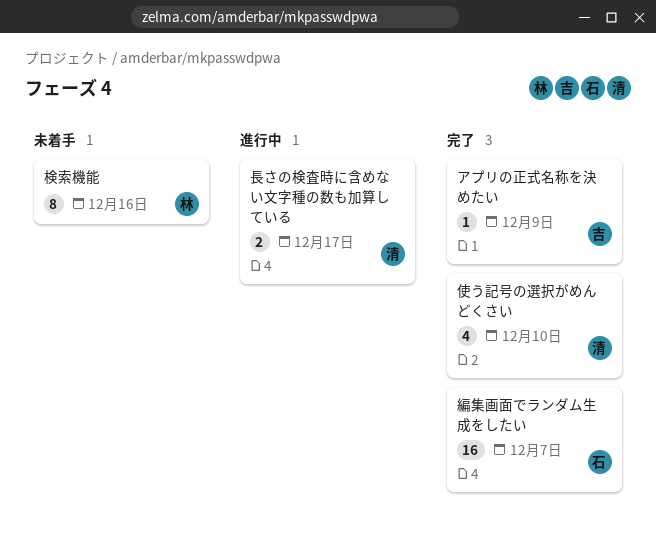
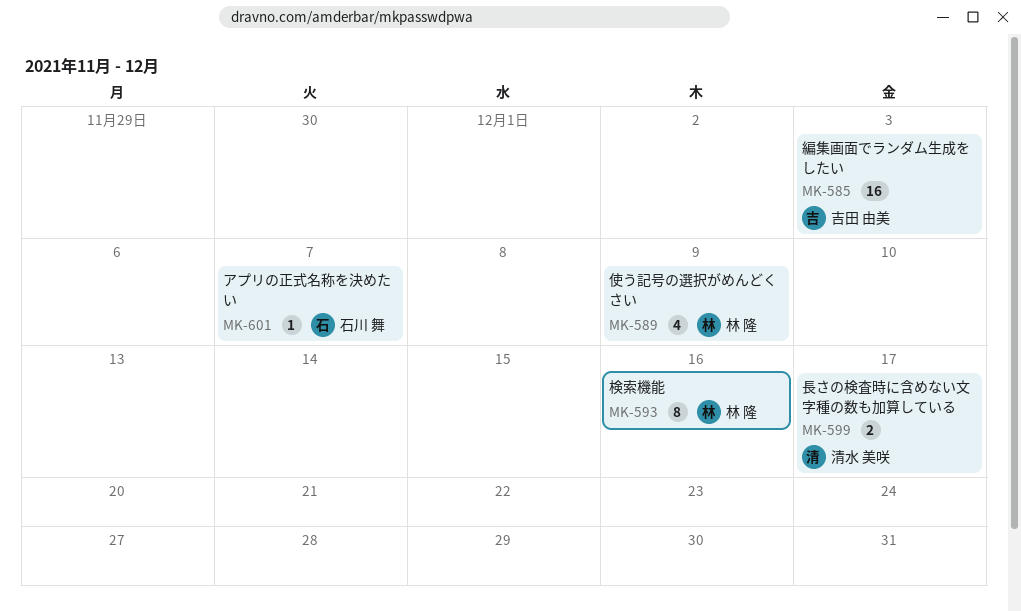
アプリの正式名称を決めたい, owner: 吉田 由美 -> 石川 舞
アプリの正式名称を決めたい, due: Dec 9 -> Dec 7
使う記号の選択がめんどくさい, owner: 清水 美咲 -> 林 隆
使う記号の選択がめんどくさい, due: Dec 10 -> Dec 9
編集画面でランダム生成をしたい, owner: 石川 舞 -> 吉田 由美
編集画面でランダム生成をしたい, due: Dec 7 -> Dec 3

